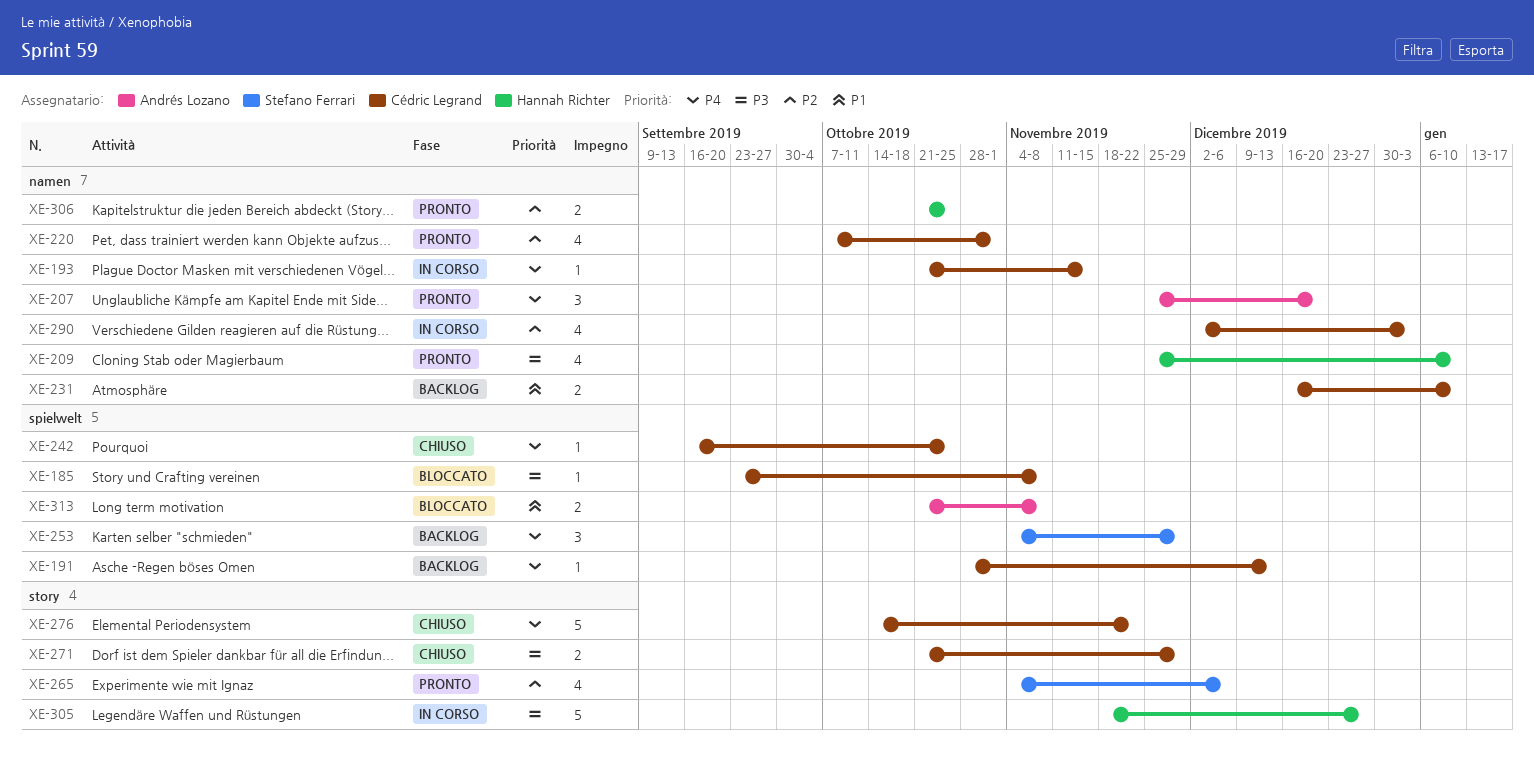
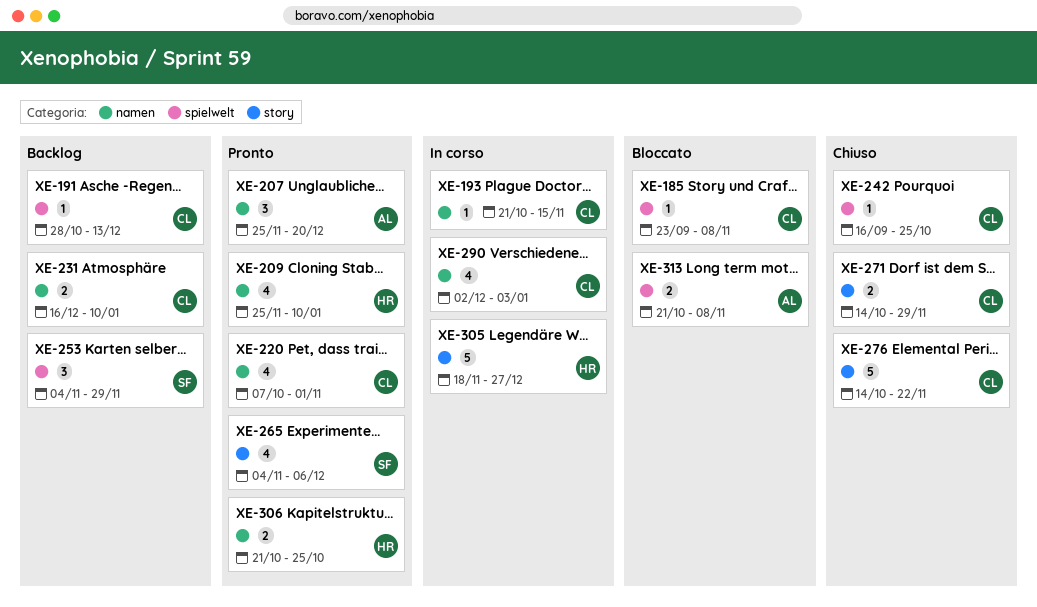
XE-271, start: Oct 21 -> Oct 14

